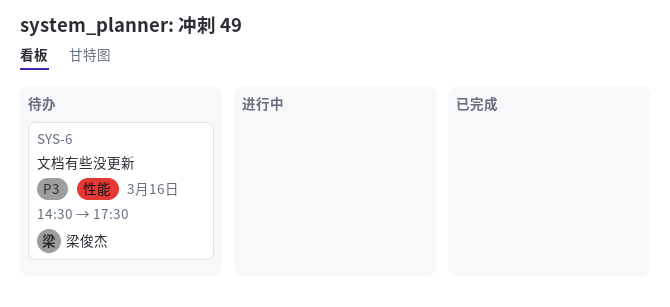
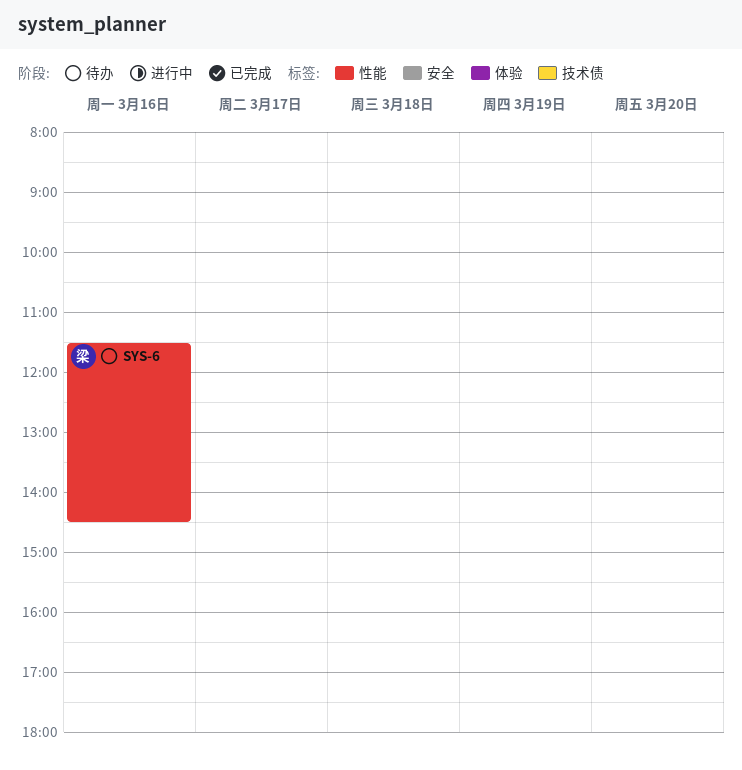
SYS-6, begins: 14:30 -> 11:30
SYS-6, ends: 17:30 -> 14:30

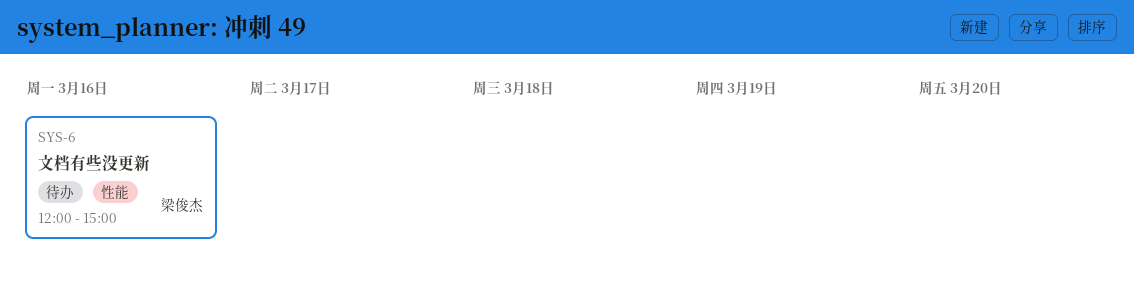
SYS-6, begins: 11:30 -> 12:00
SYS-6, ends: 14:30 -> 15:00

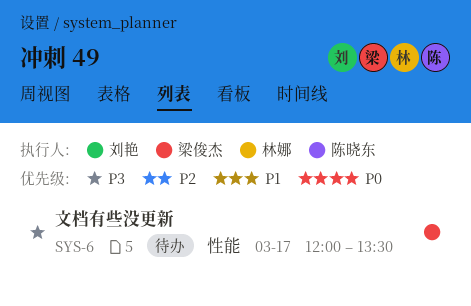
SYS-6, day: Mar 16 -> Mar 17
SYS-6, ends: 15:00 -> 13:30

